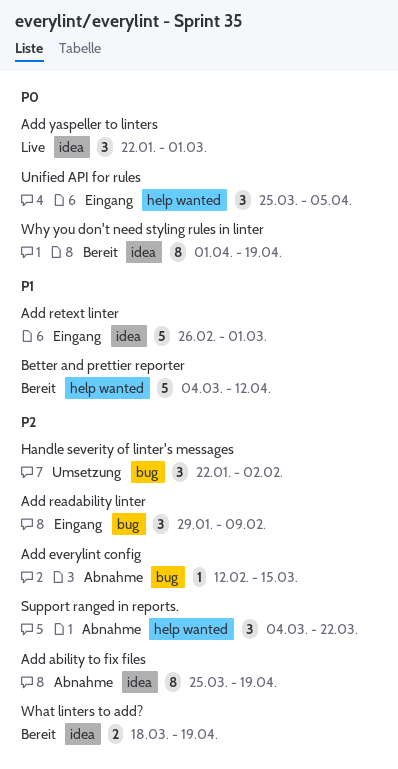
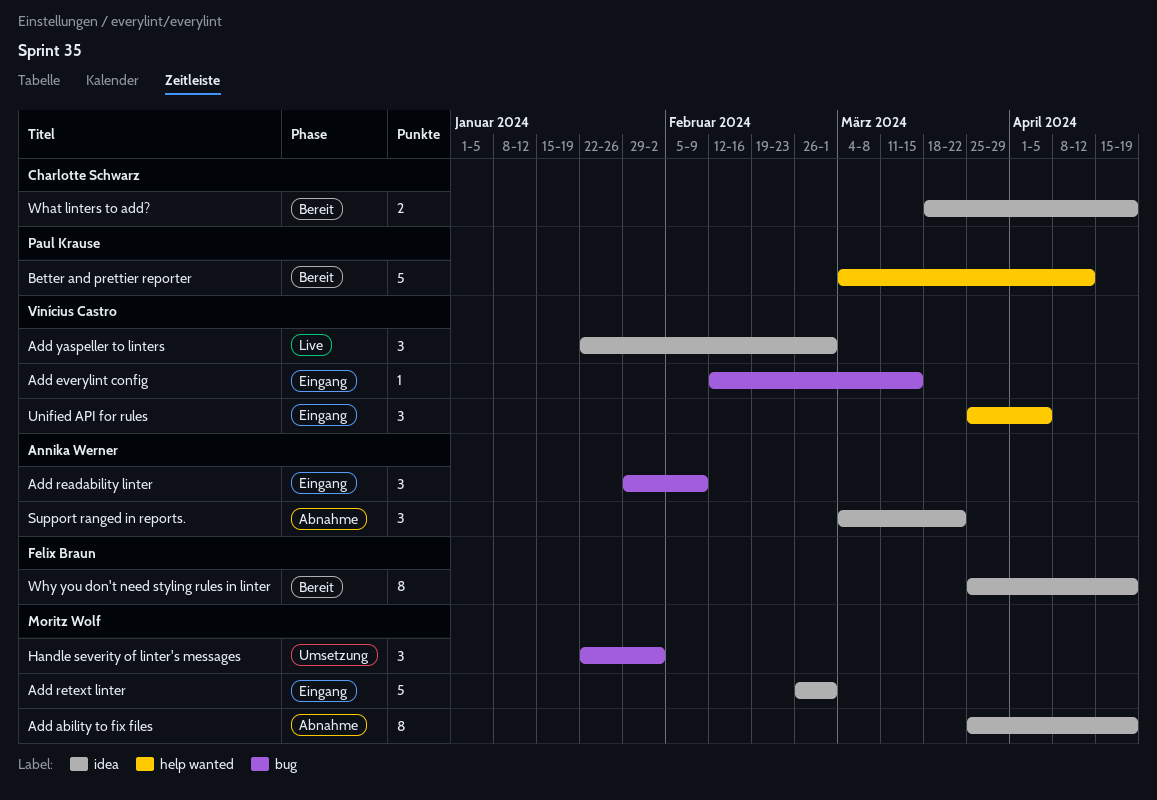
Add everylint config, status: Abnahme -> Eingang
Support ranged in reports., label: help wanted -> idea
Why you don't need styling rules in linter, start: Apr 1 -> Mar 25

